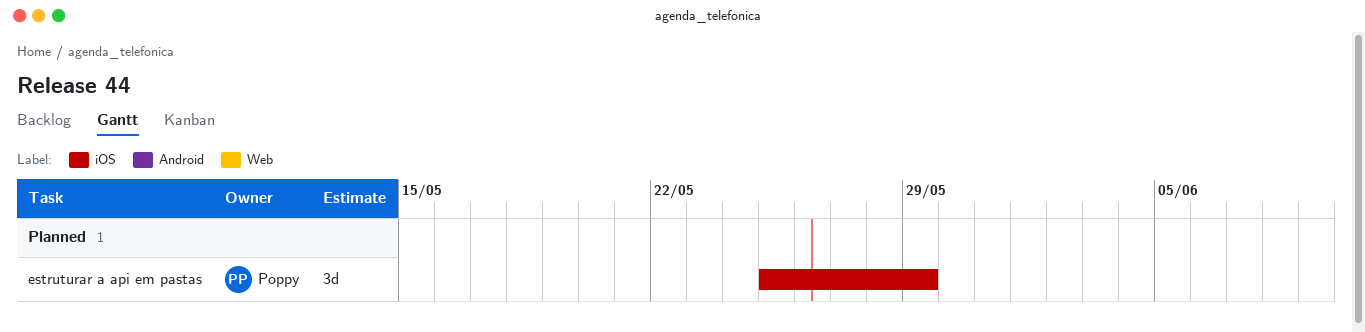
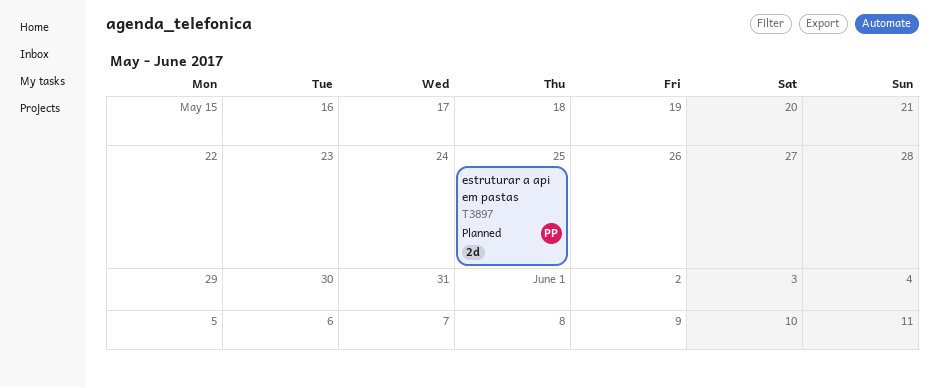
estruturar a api em pastas, estimate: 3d -> 2d
estruturar a api em pastas, due: May 29 -> May 25

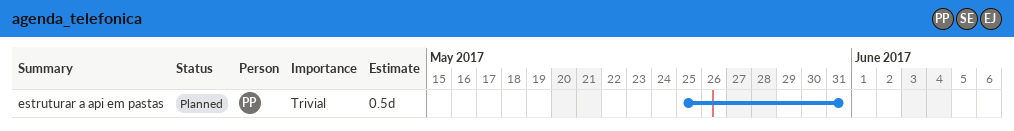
estruturar a api em pastas, estimate: 2d -> 0.5d
estruturar a api em pastas, due: May 25 -> May 31

